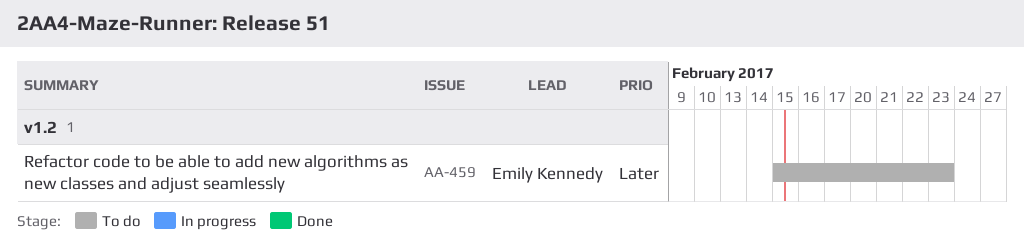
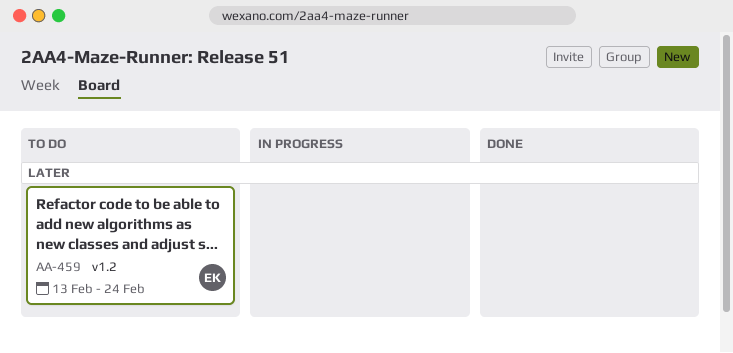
AA-459, start: Feb 15 -> Feb 13
AA-459, due: Feb 23 -> Feb 24

